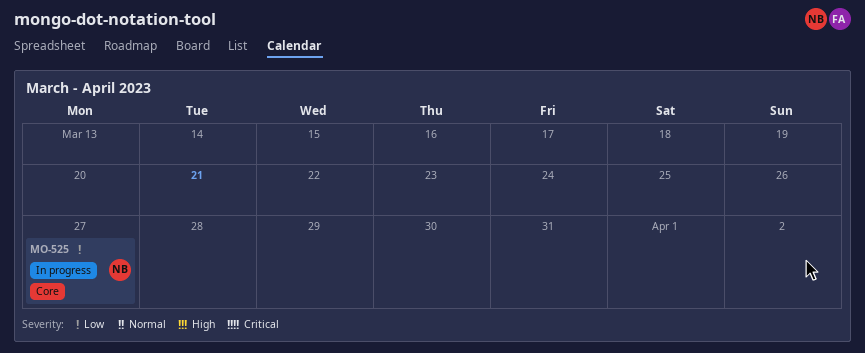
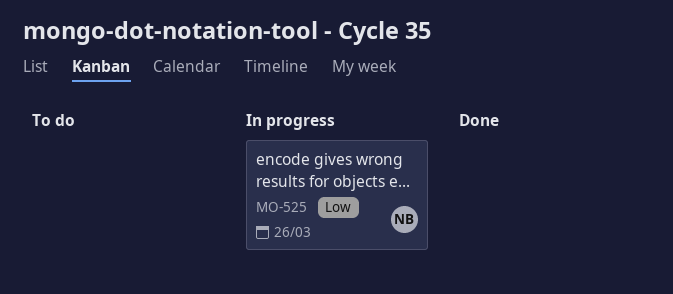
MO-525, due: Mar 27 -> Mar 26

